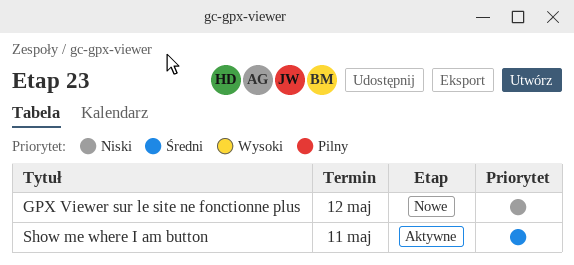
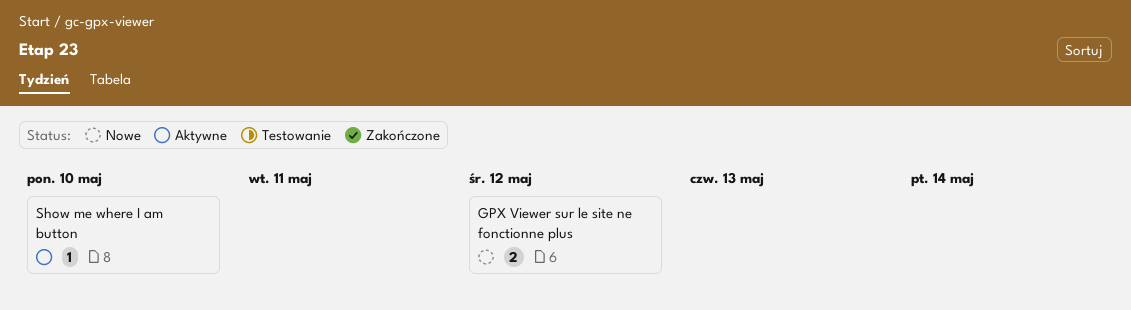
Show me where I am button, due: May 11 -> May 10

